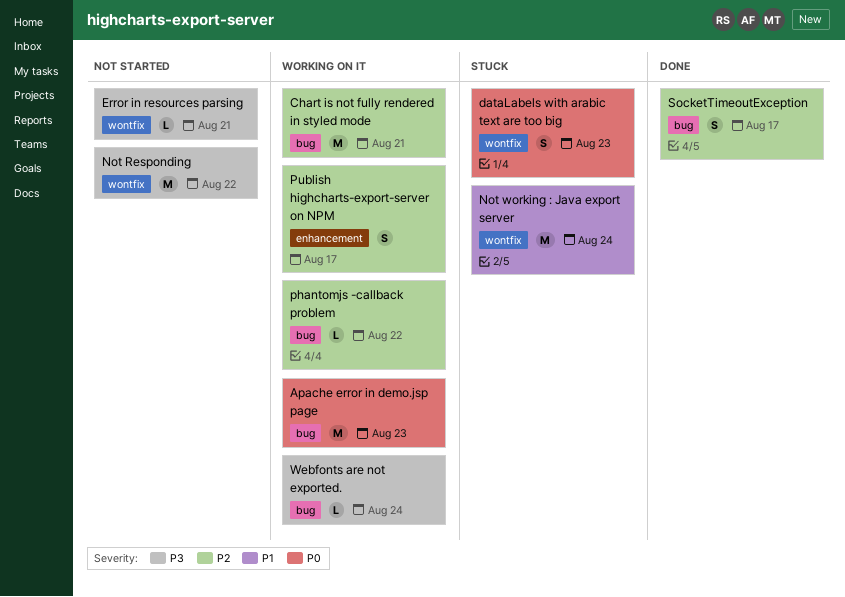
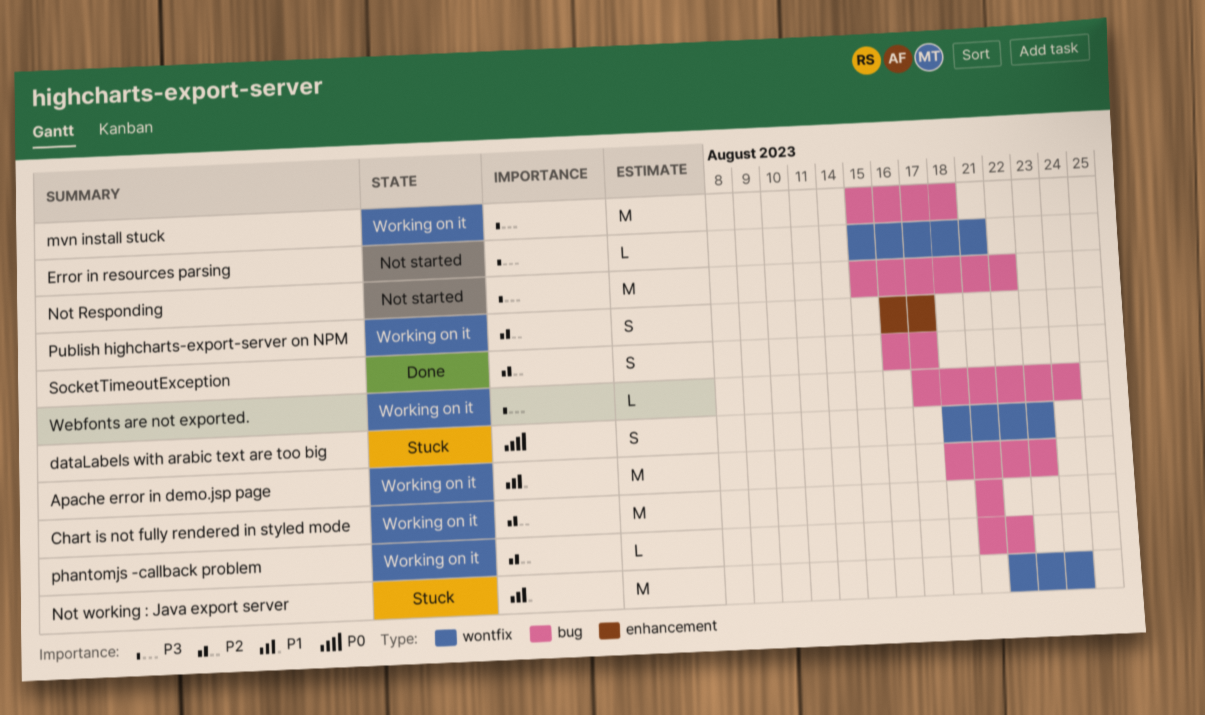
Apache error in demo.jsp page, priority: P0 -> P1
mvn install stuck: none -> present
Not Responding, label: wontfix -> bug

